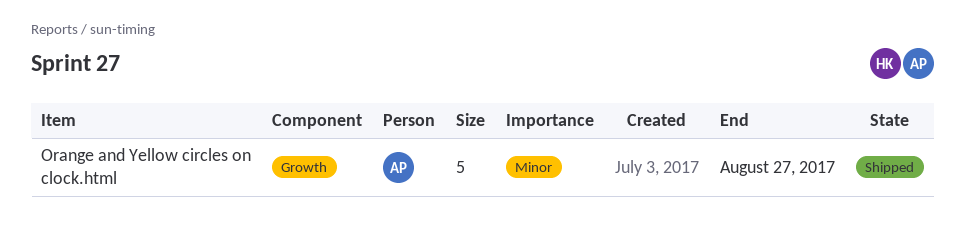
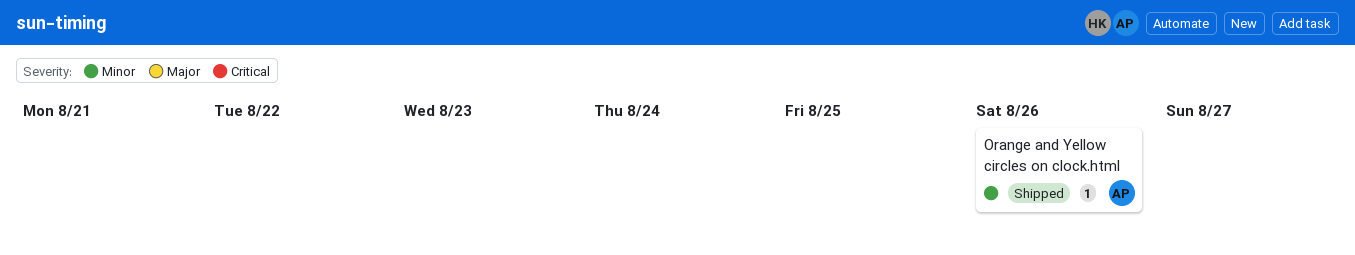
Orange and Yellow circles on clock.html, estimate: 5 -> 1
Orange and Yellow circles on clock.html, due: Aug 27 -> Aug 26

